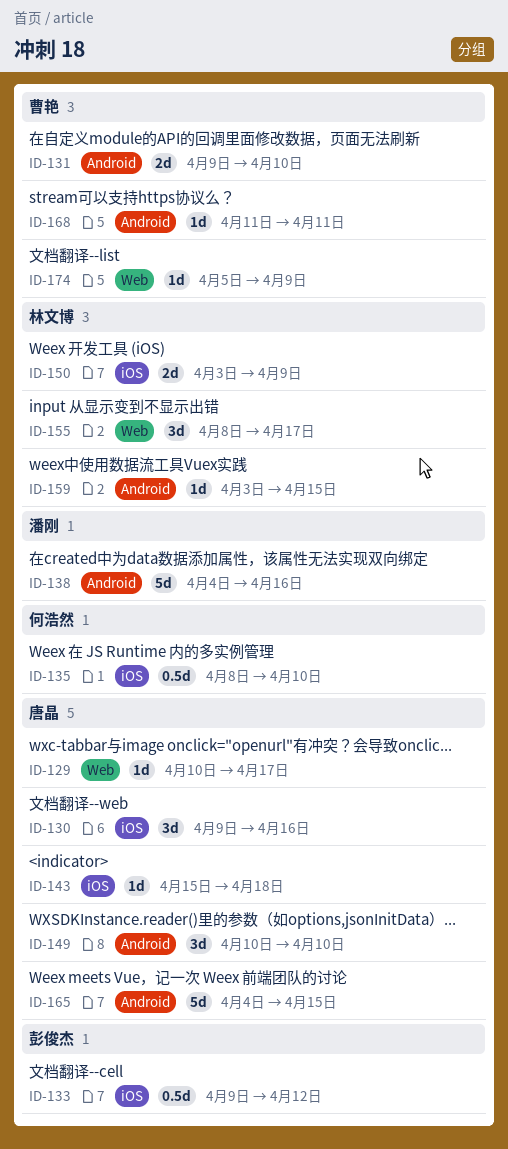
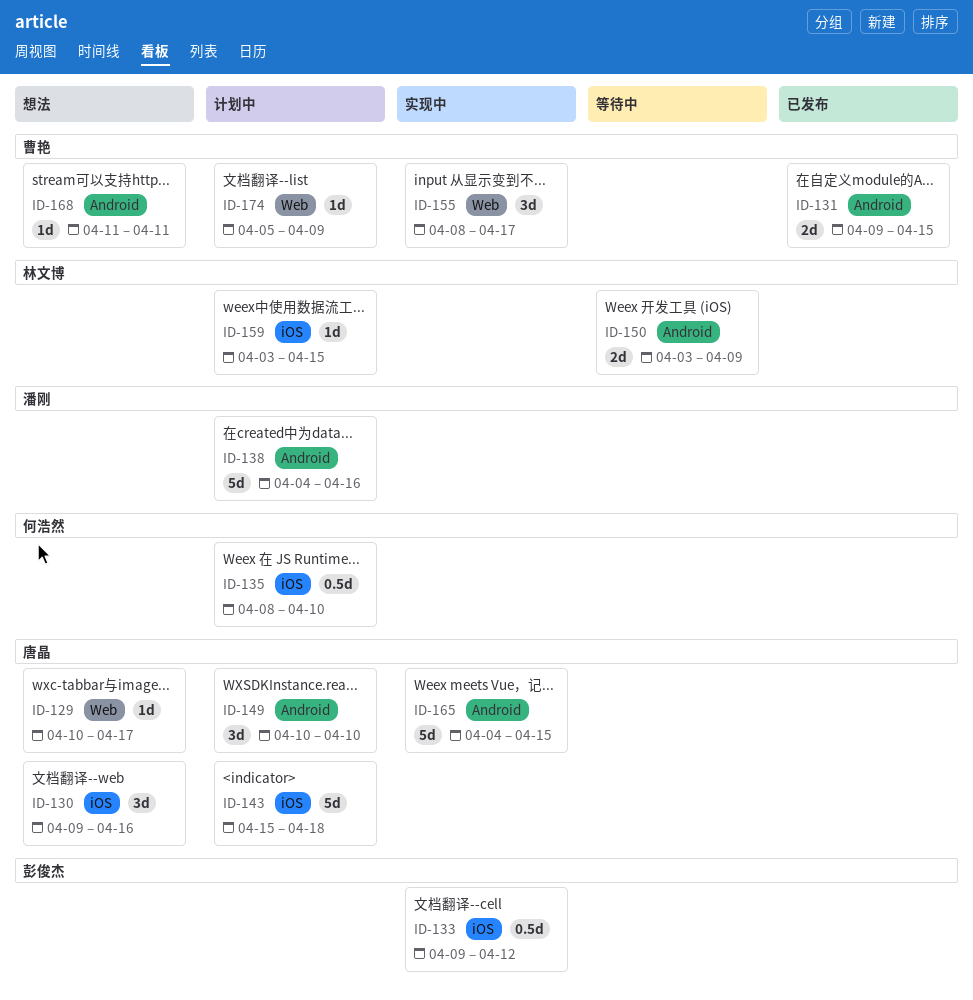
ID-131, due: Apr 10 -> Apr 15
ID-143, estimate: 1d -> 5d
ID-150, label: iOS -> Android
ID-155, owner: 林文博 -> 曹艳
ID-159, label: Android -> iOS

